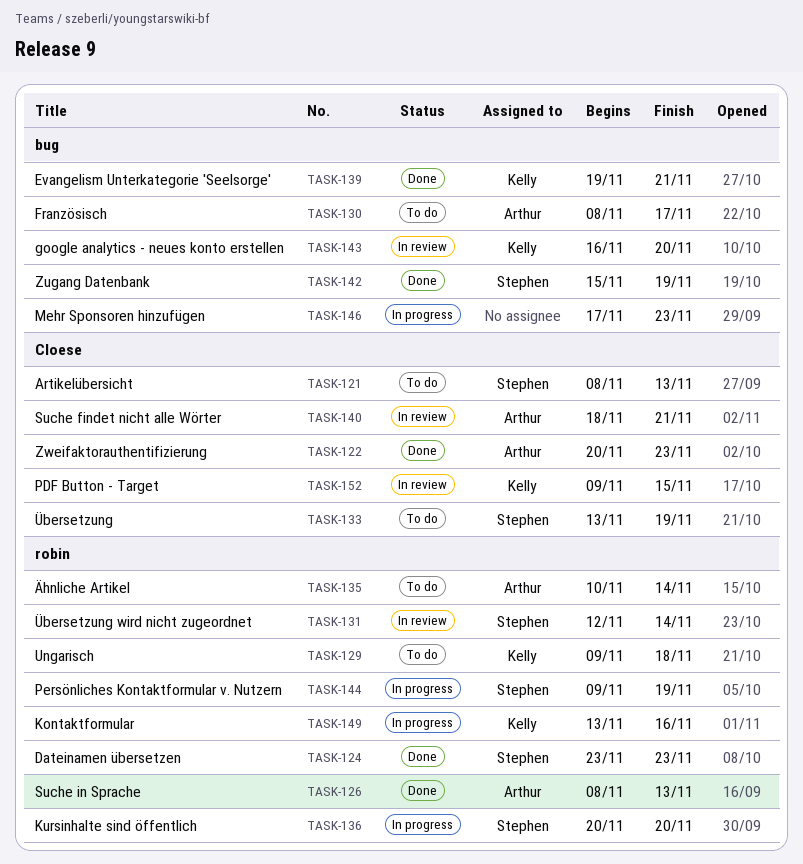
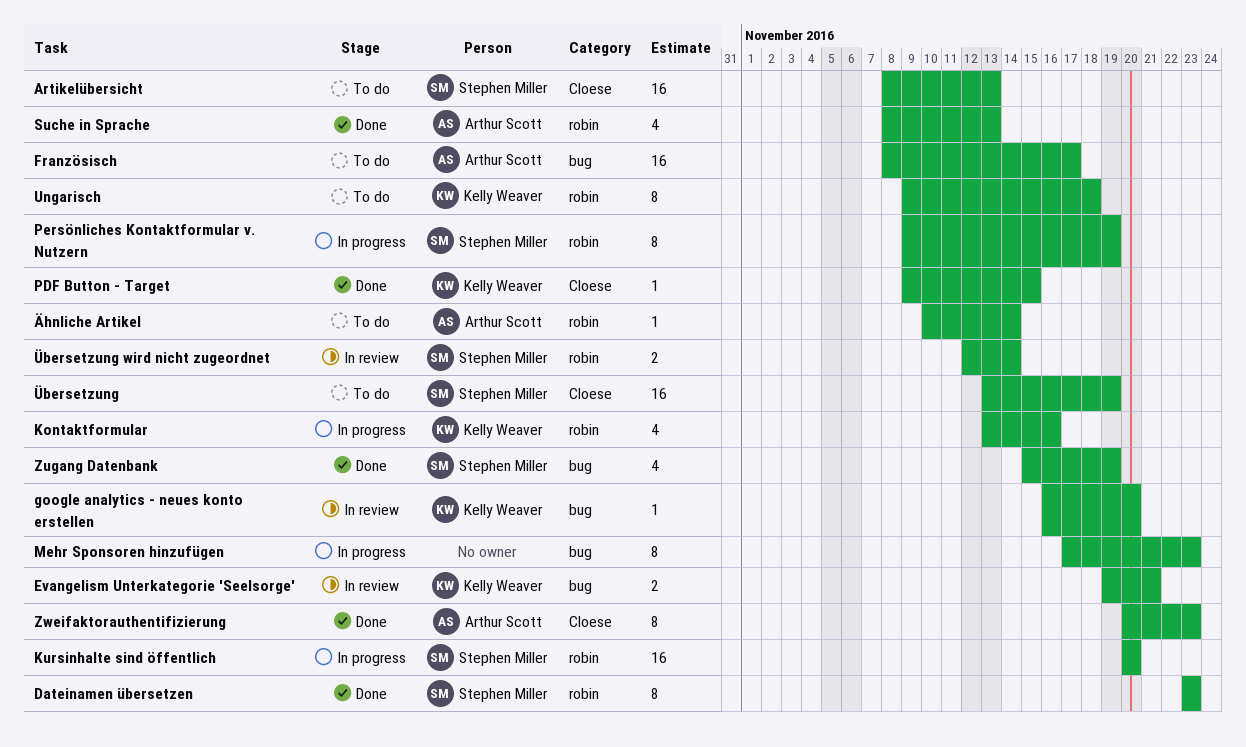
Evangelism Unterkategorie 'Seelsorge', status: Done -> In review
PDF Button - Target, status: In review -> Done
Suche findet nicht alle Wörter: present -> none

